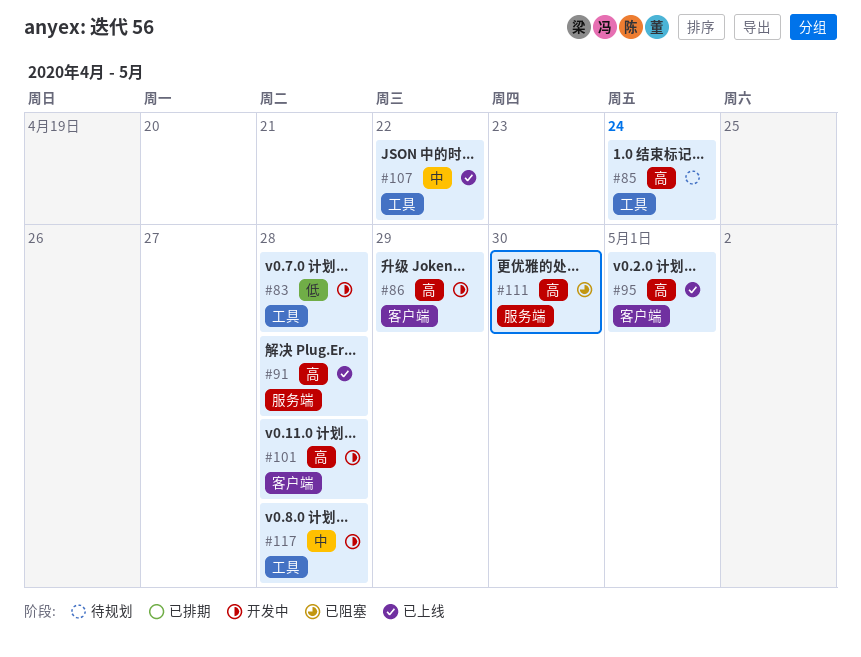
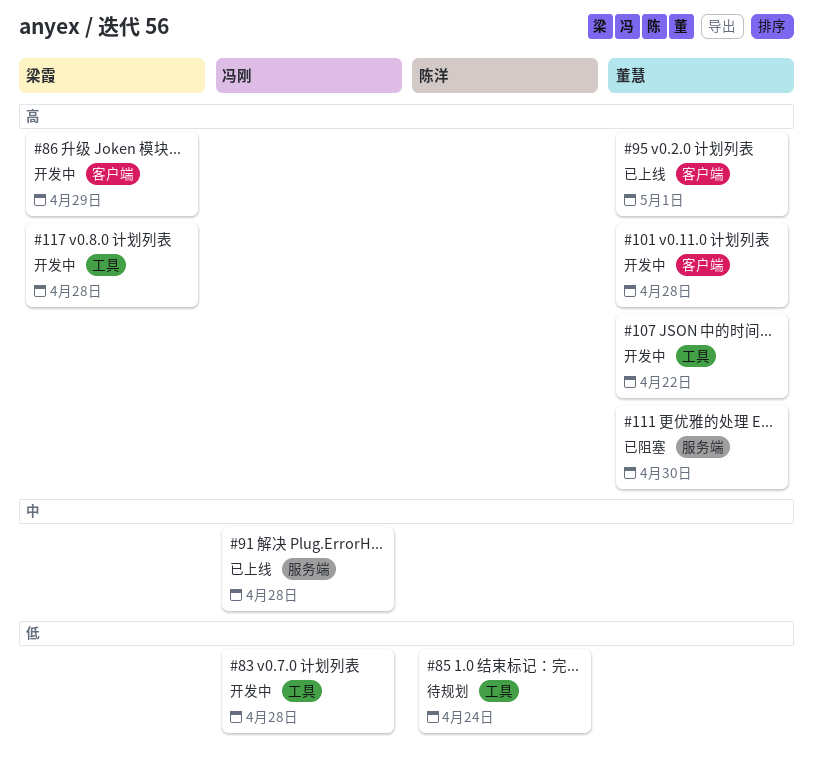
#85, priority: 高 -> 低
#91, priority: 高 -> 中
#107, status: 已上线 -> 开发中
#107, priority: 中 -> 高
#117, priority: 中 -> 高

